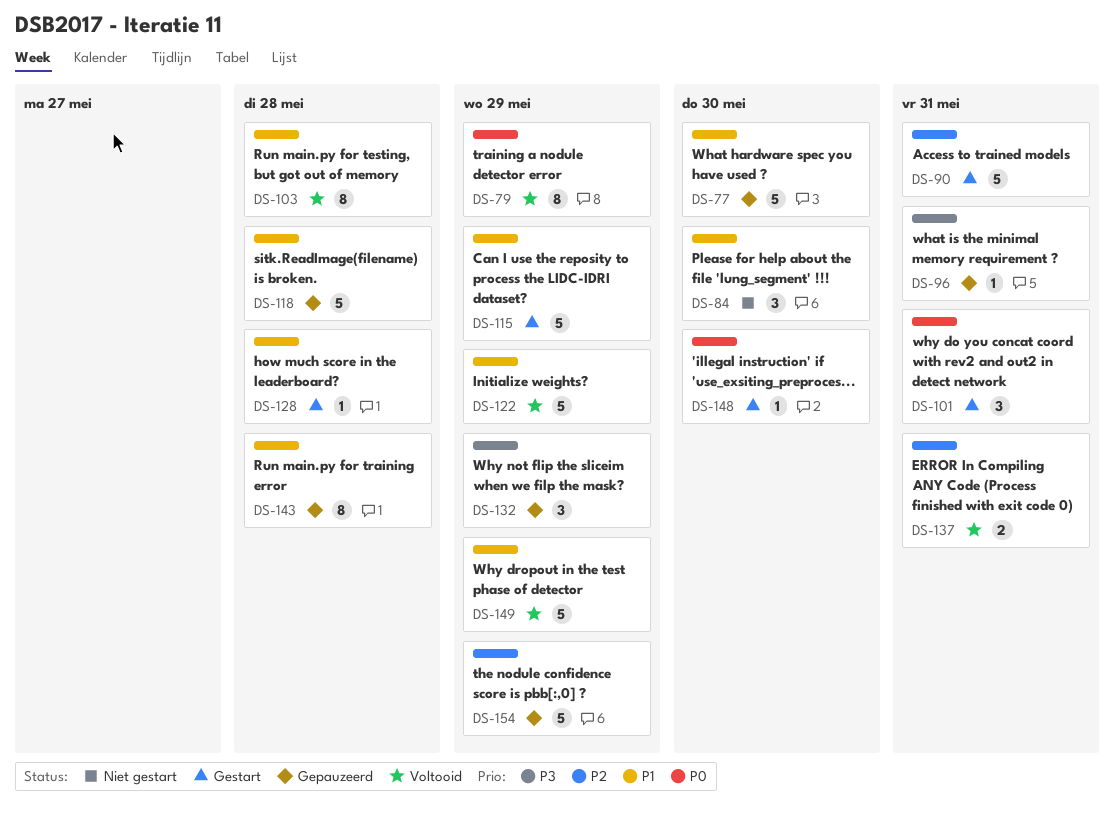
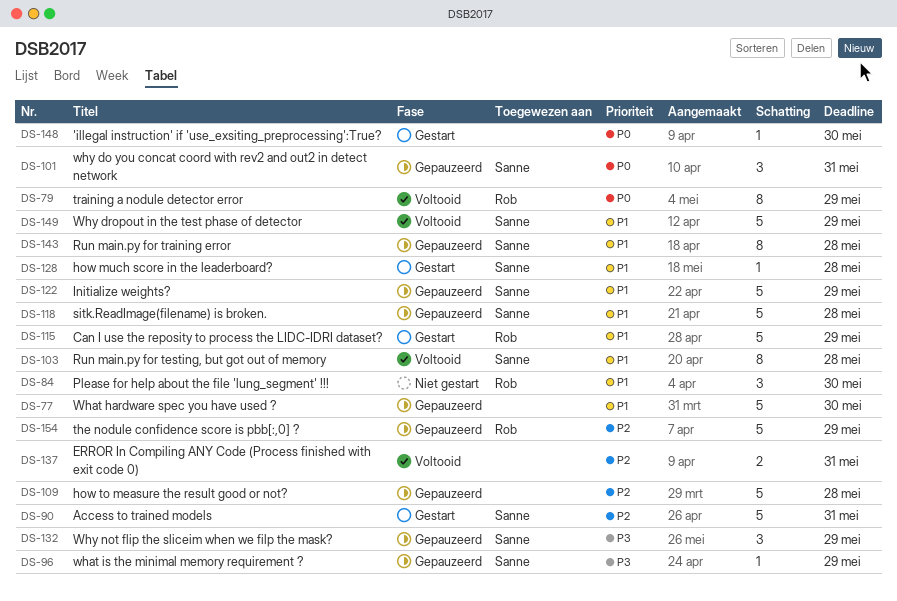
DS-96, due: May 31 -> May 29
DS-101, status: Gestart -> Gepauzeerd
DS-109: none -> present
DS-122, status: Voltooid -> Gepauzeerd

